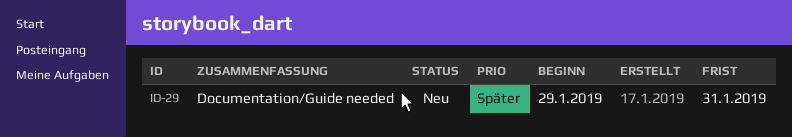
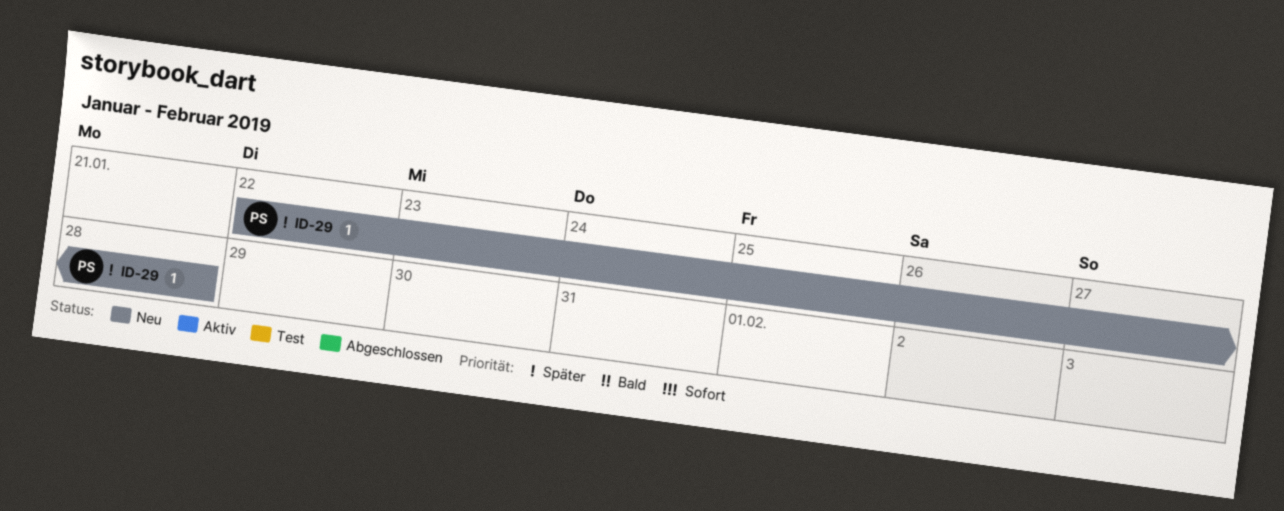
ID-29, start: Jan 29 -> Jan 22
ID-29, due: Jan 31 -> Jan 28

